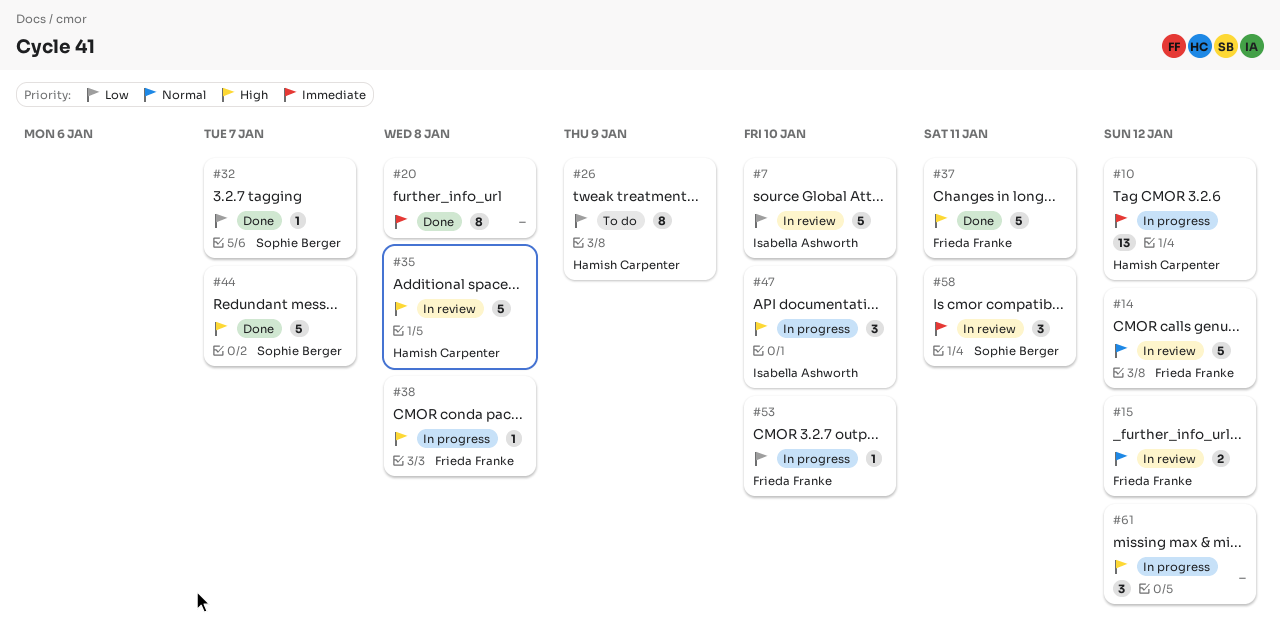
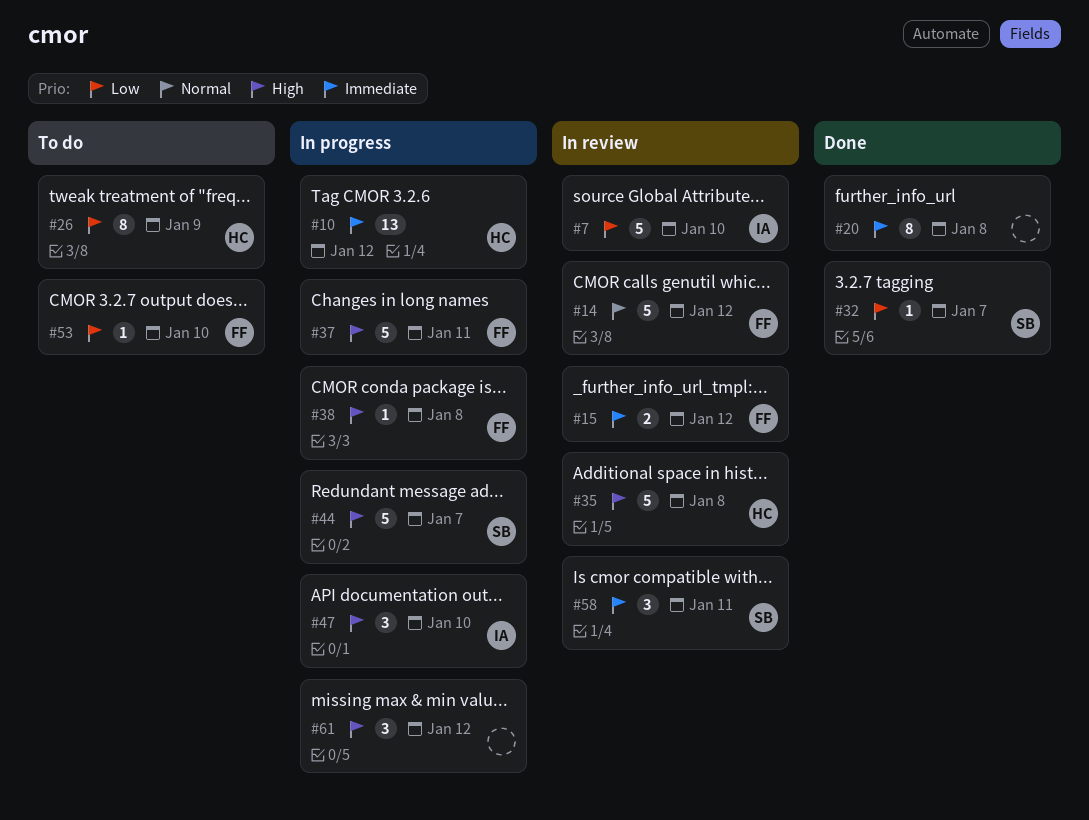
#15, priority: Normal -> Immediate
#37, status: Done -> In progress
#44, status: Done -> In progress
#53, status: In progress -> To do

